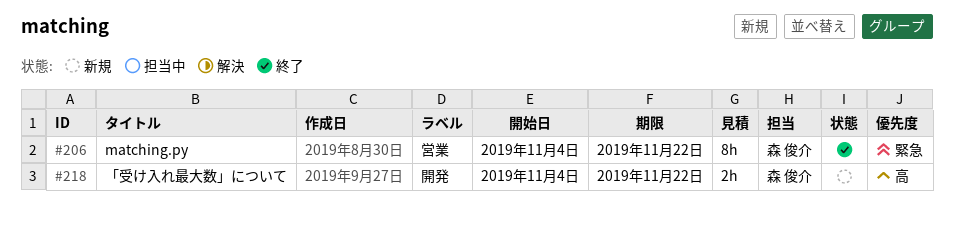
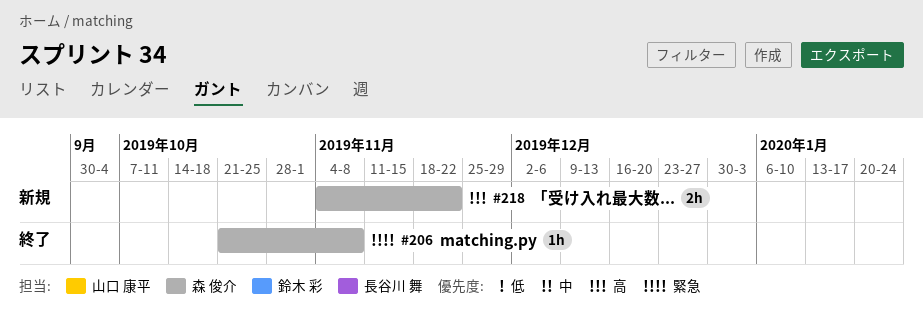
#206, estimate: 8h -> 1h
#206, start: Nov 4 -> Oct 21
#206, due: Nov 22 -> Nov 8

